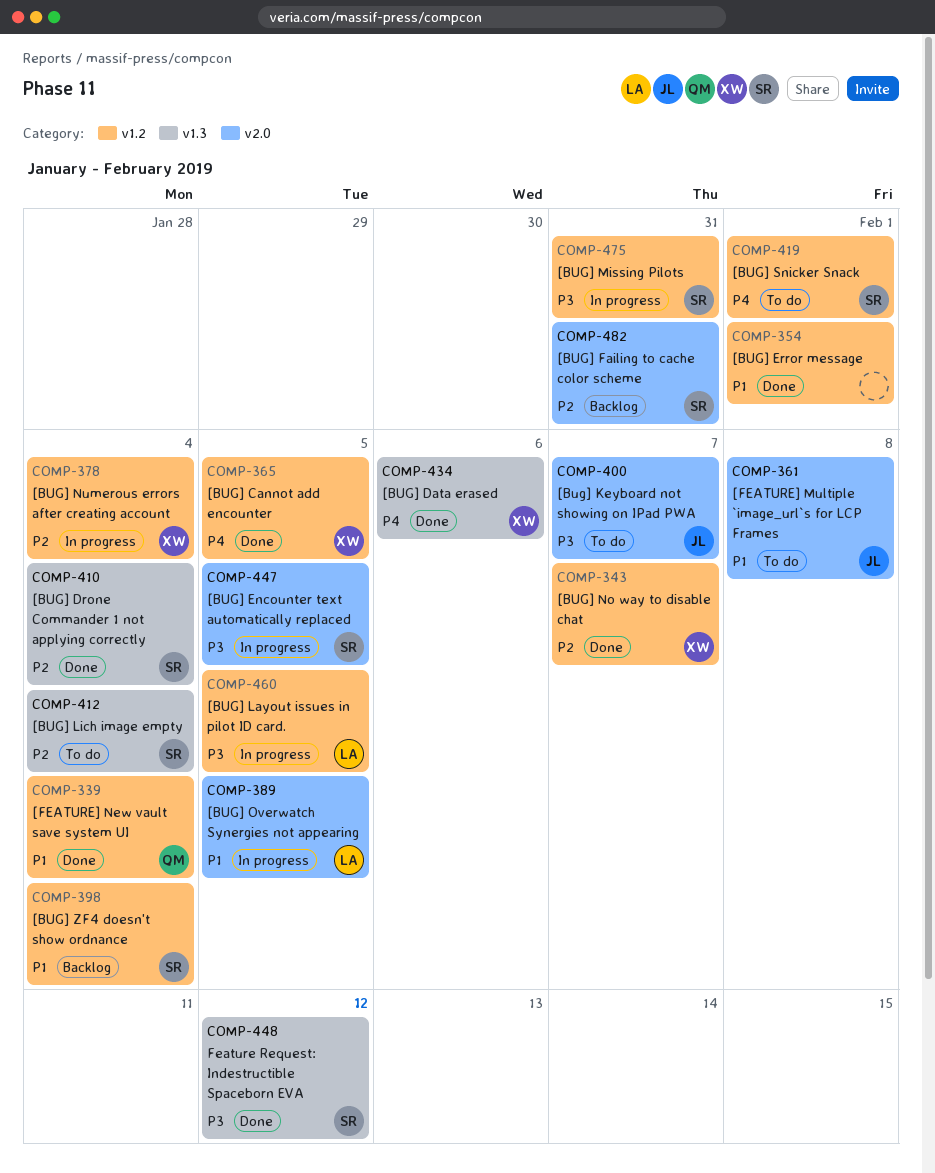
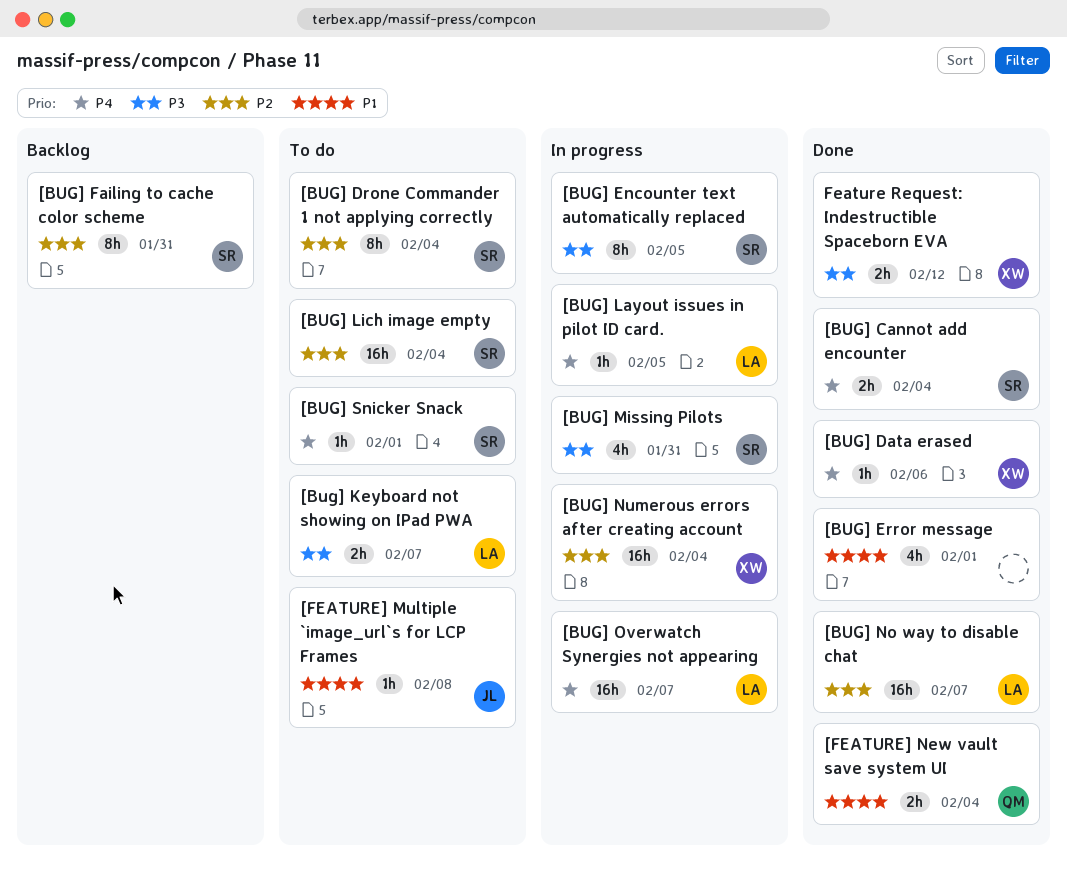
[BUG] Cannot add encounter, owner: XW -> SR
[BUG] Cannot add encounter, due: Feb 5 -> Feb 4
[BUG] Drone Commander 1 not applying correctly, status: Done -> To do
[Bug] Keyboard not showing on IPad PWA, owner: JL -> LA
[BUG] Layout issues in pilot ID card., priority: P3 -> P4
[BUG] No way to disable chat, owner: XW -> LA
[BUG] Overwatch Synergies not appearing, priority: P1 -> P4
[BUG] Overwatch Synergies not appearing, due: Feb 5 -> Feb 7
[BUG] ZF4 doesn't show ordnance: present -> none
Feature Request: Indestructible Spaceborn EVA, owner: SR -> XW

